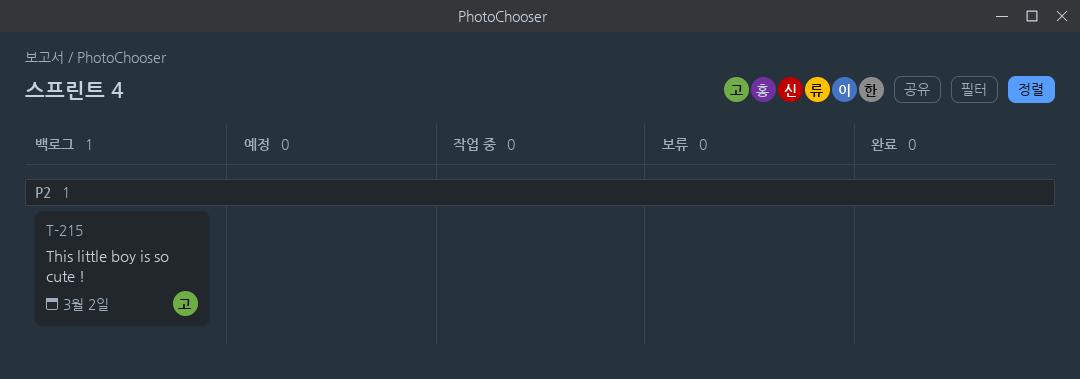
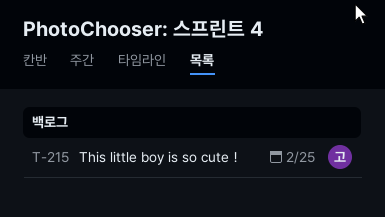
T-215, due: Mar 2 -> Feb 25

